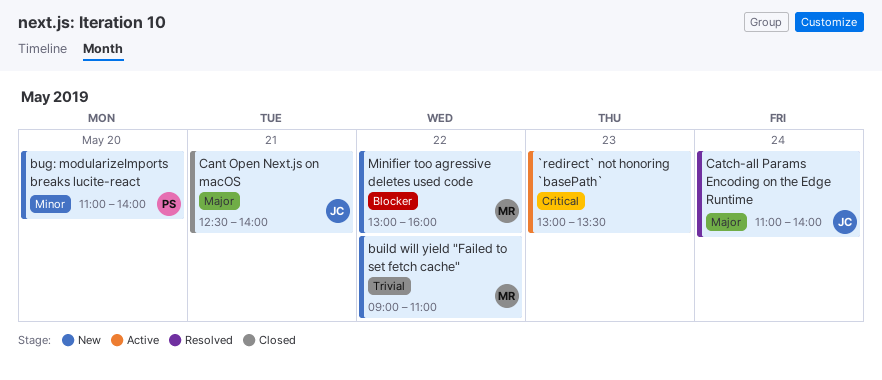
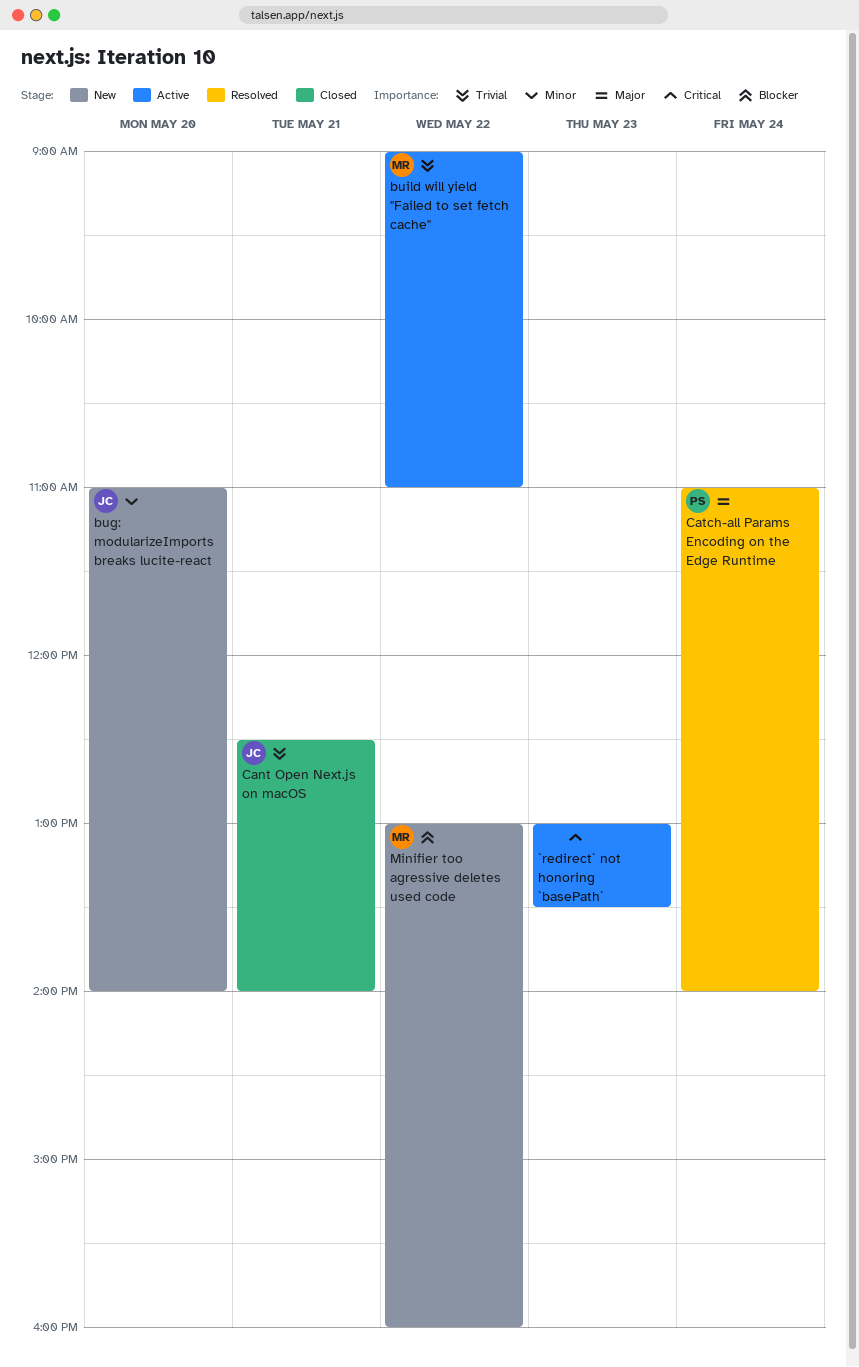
bug: modularizeImports breaks lucite-react, owner: PS -> JC
build will yield "Failed to set fetch cache", status: New -> Active
Cant Open Next.js on macOS, priority: Major -> Trivial
Catch-all Params Encoding on the Edge Runtime, owner: JC -> PS

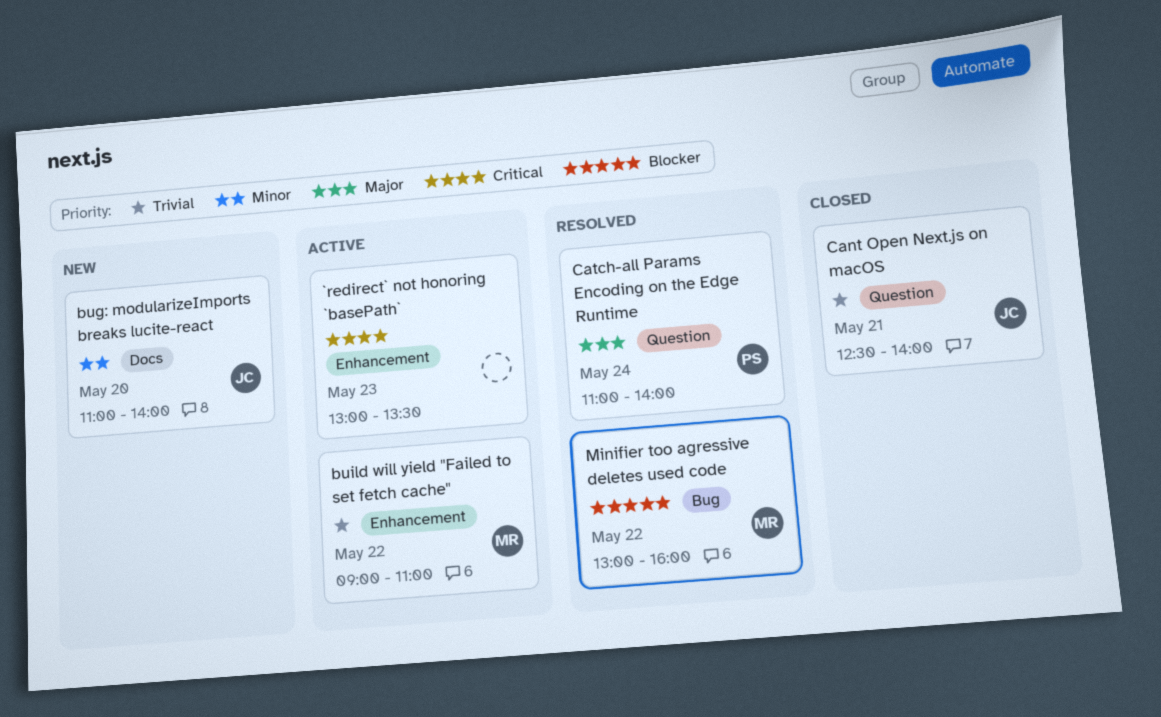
Minifier too agressive deletes used code, status: New -> Resolved

